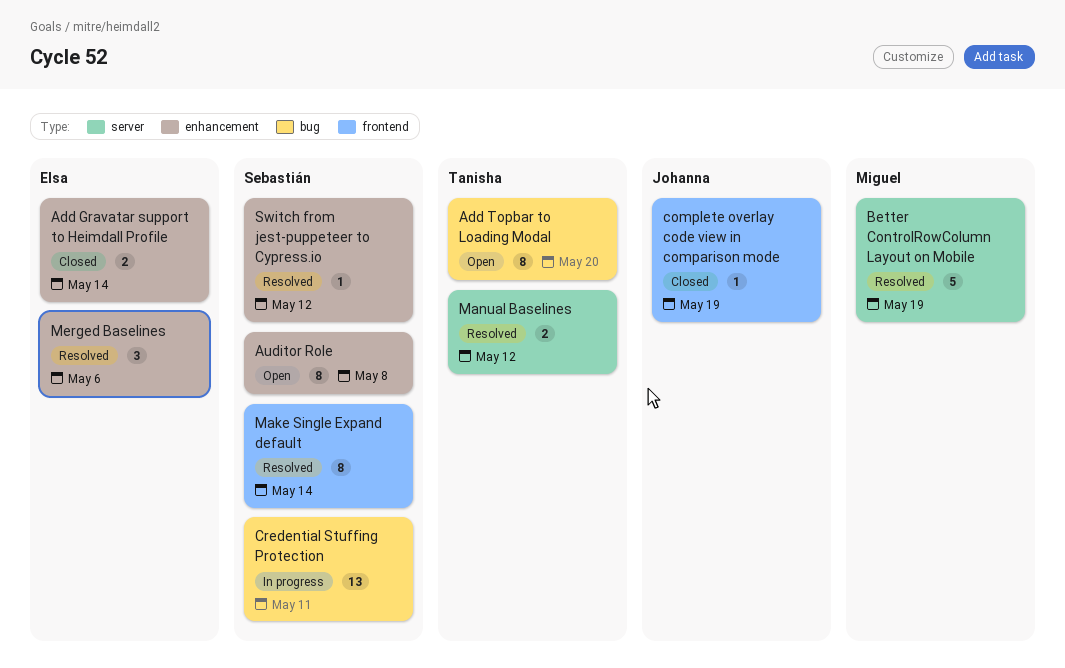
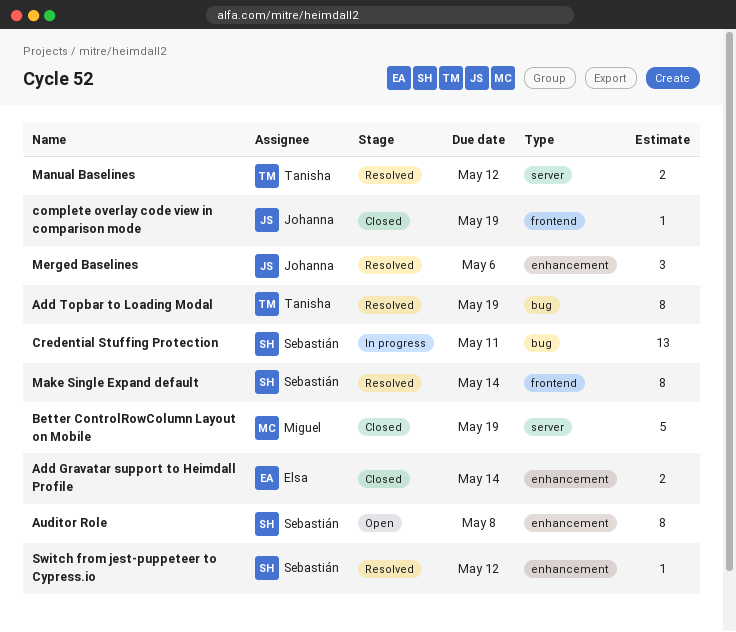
Add Topbar to Loading Modal, status: Open -> Resolved
Add Topbar to Loading Modal, due: May 20 -> May 19
Better ControlRowColumn Layout on Mobile, status: Resolved -> Closed
Merged Baselines, owner: Elsa -> Johanna

